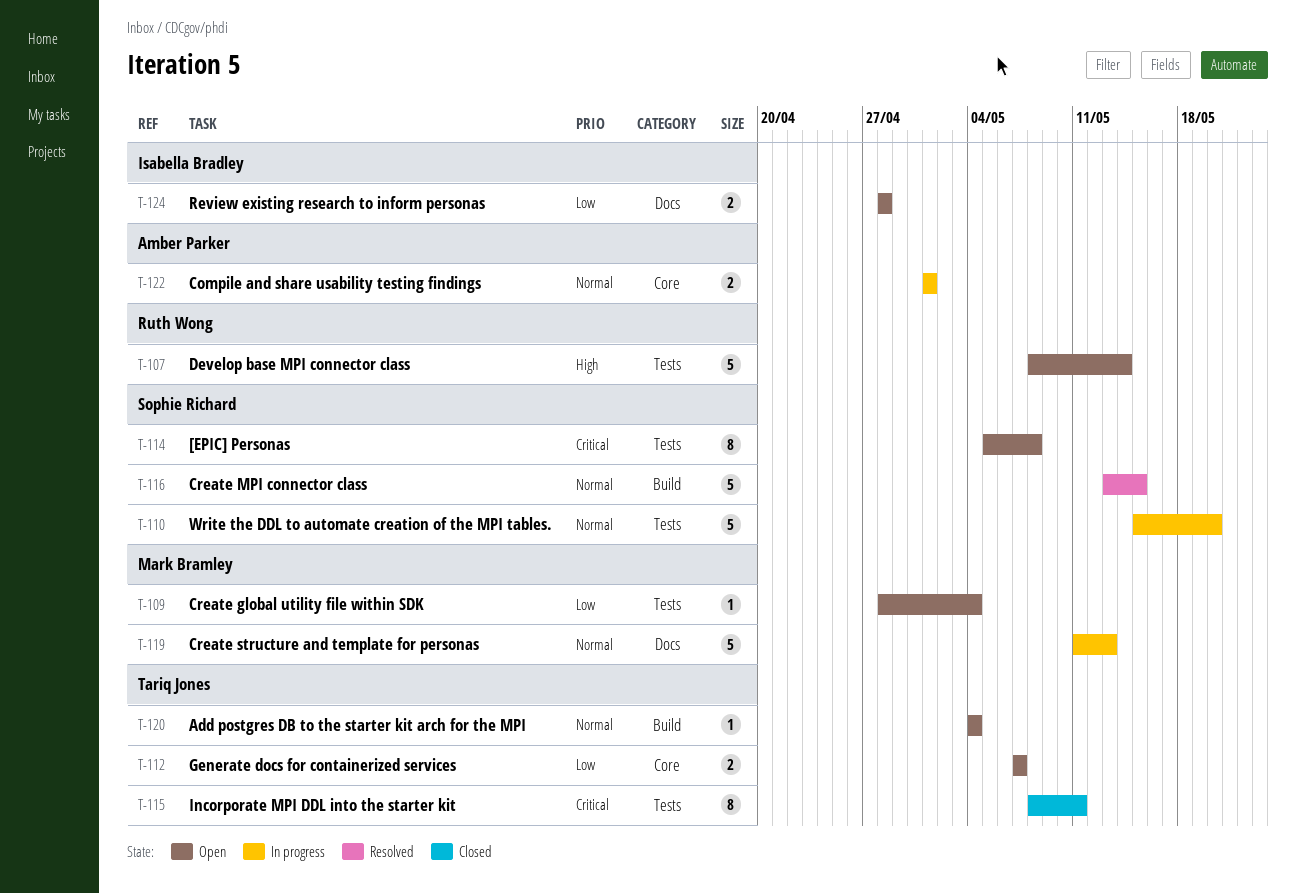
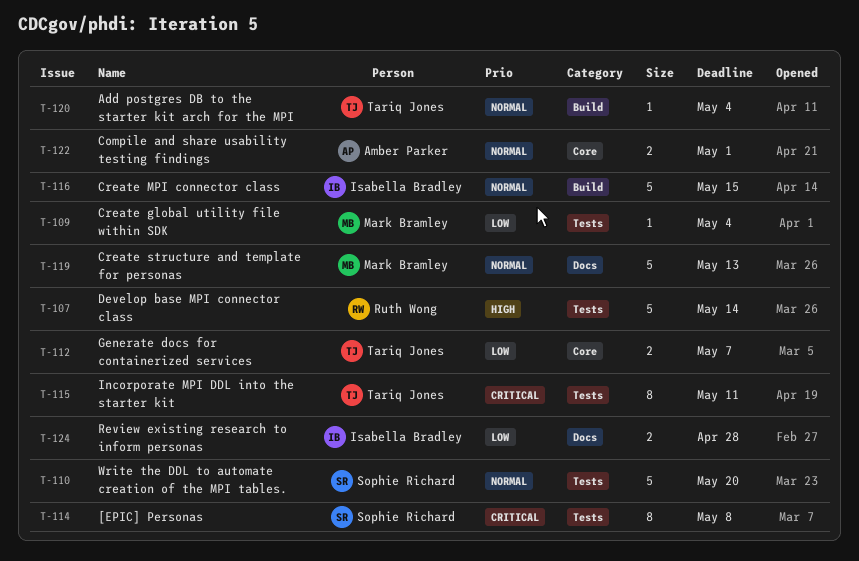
T-116, owner: Sophie Richard -> Isabella Bradley

